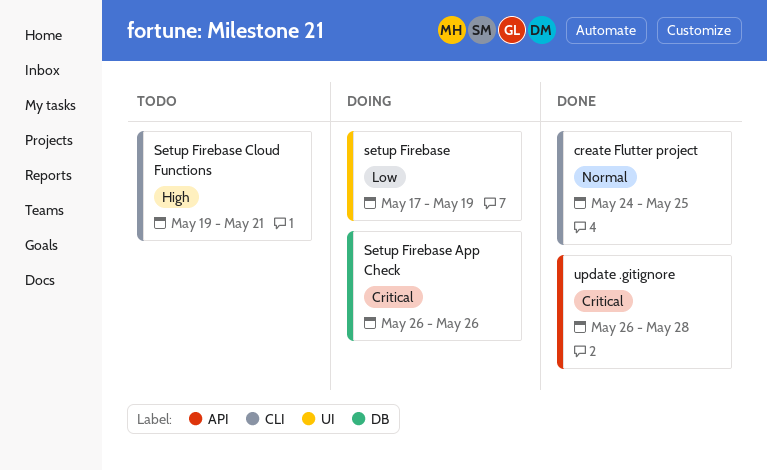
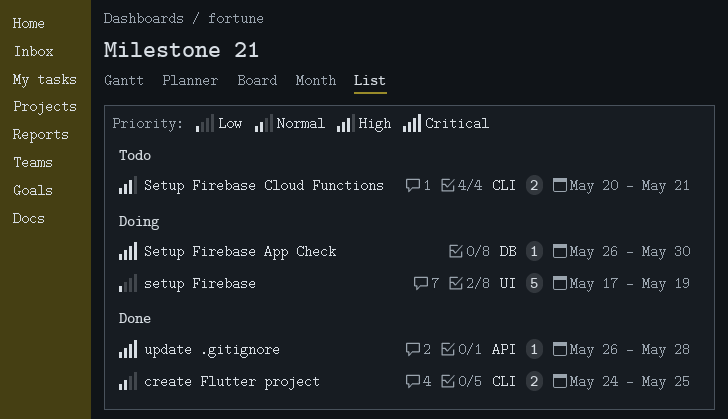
Setup Firebase App Check, due: May 26 -> May 30
Setup Firebase Cloud Functions, start: May 19 -> May 20

